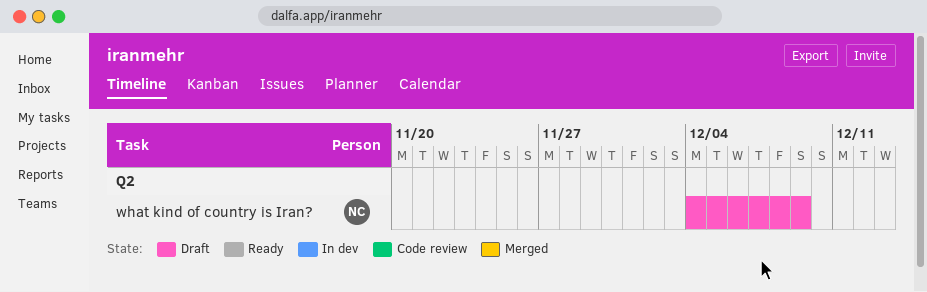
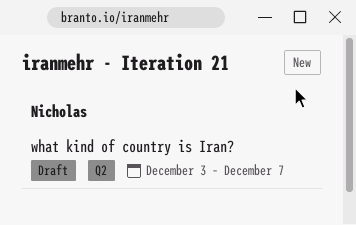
what kind of country is Iran?, start: Dec 4 -> Dec 3
what kind of country is Iran?, due: Dec 9 -> Dec 7

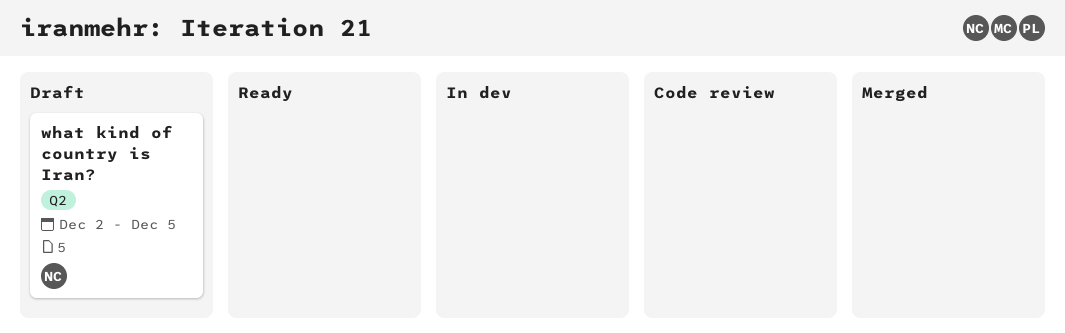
what kind of country is Iran?, start: Dec 3 -> Dec 2
what kind of country is Iran?, due: Dec 7 -> Dec 5

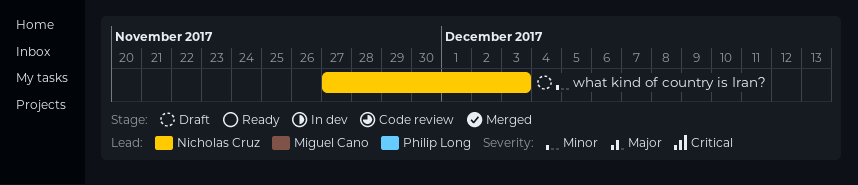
what kind of country is Iran?, start: Dec 2 -> Nov 27
what kind of country is Iran?, due: Dec 5 -> Dec 3

